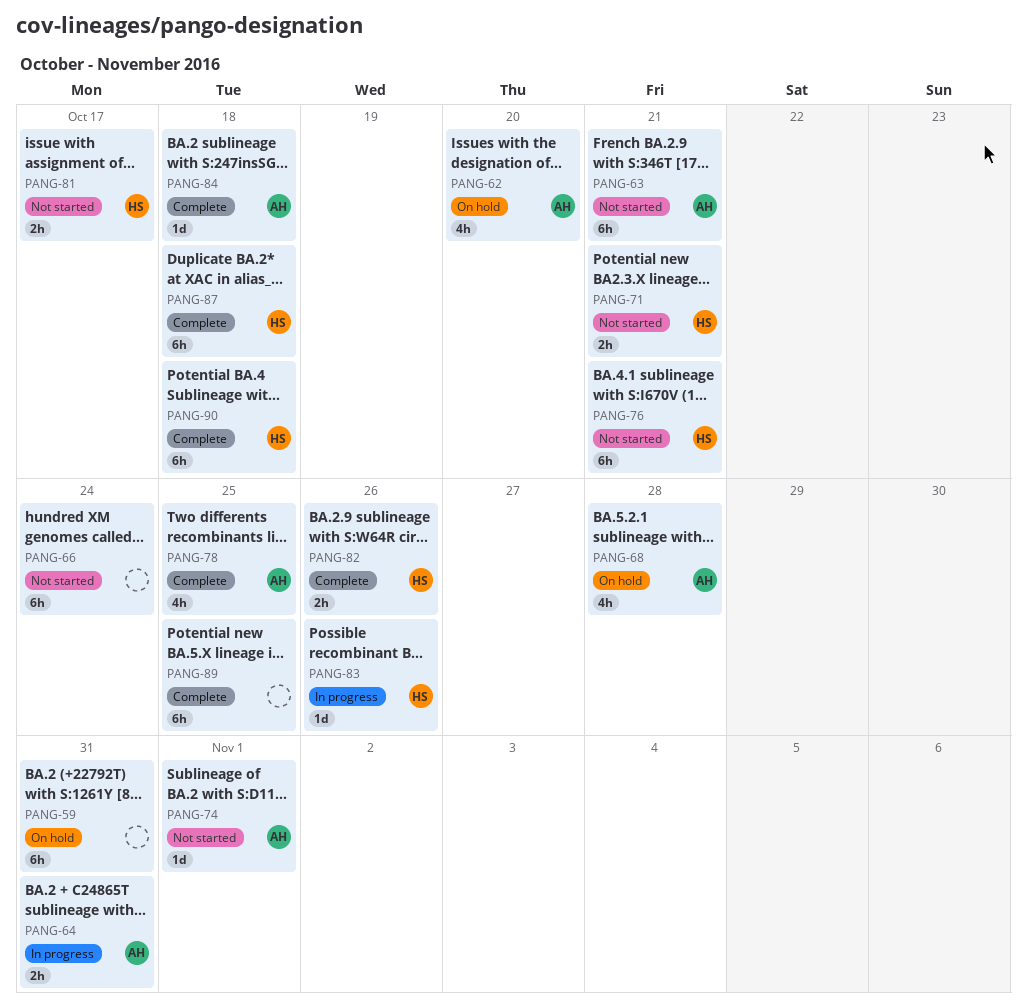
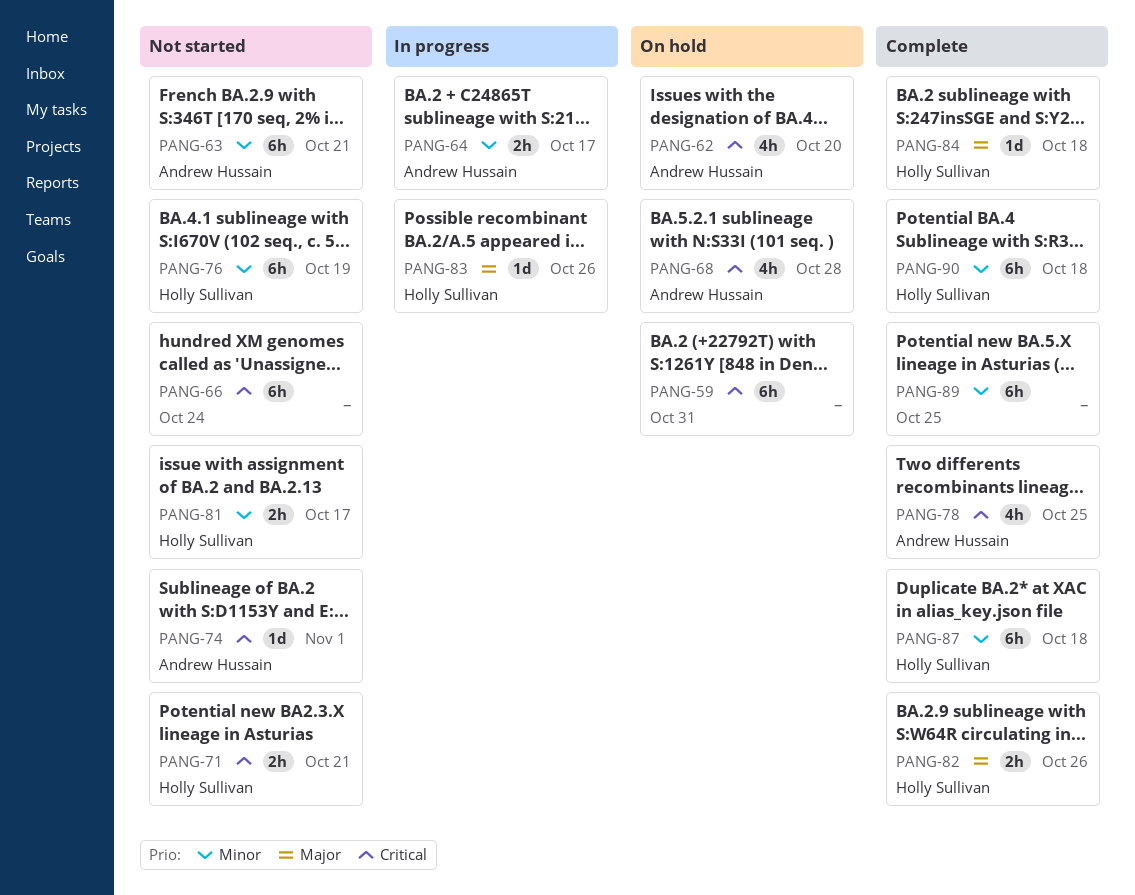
PANG-64, due: Oct 31 -> Oct 17
PANG-76, due: Oct 21 -> Oct 19
PANG-84, owner: Andrew Hussain -> Holly Sullivan

